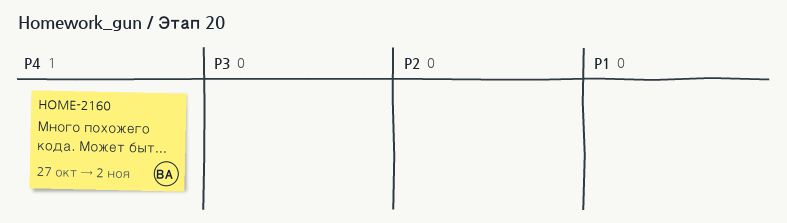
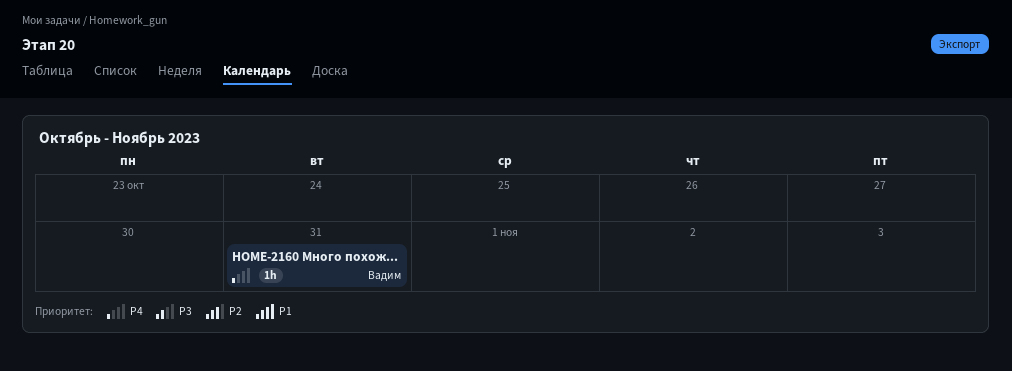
HOME-2160, due: Nov 2 -> Oct 31

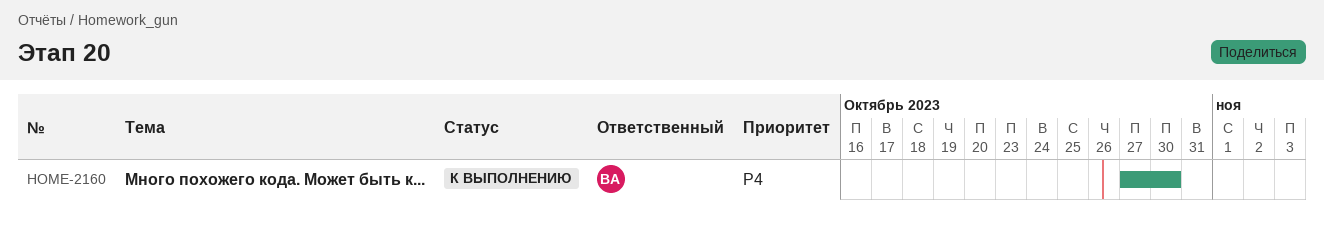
HOME-2160, due: Oct 31 -> Oct 30

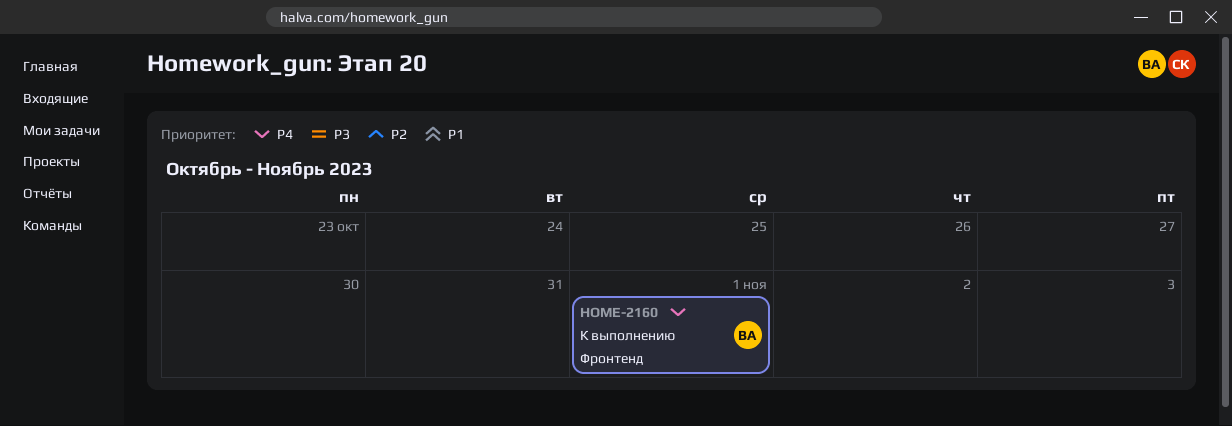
HOME-2160, due: Oct 30 -> Nov 1

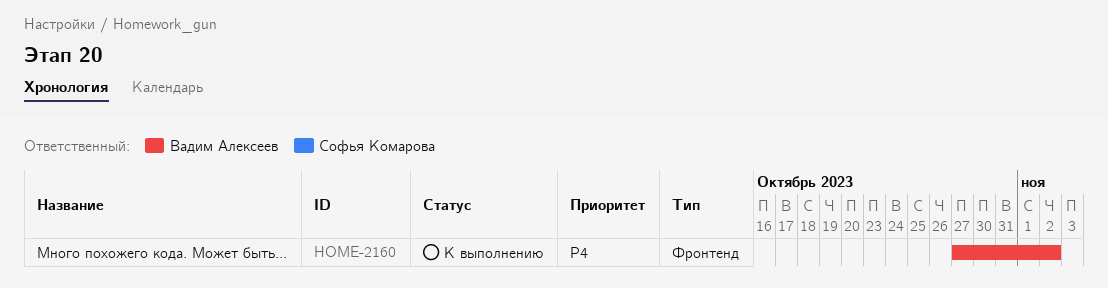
HOME-2160, due: Nov 1 -> Nov 2

